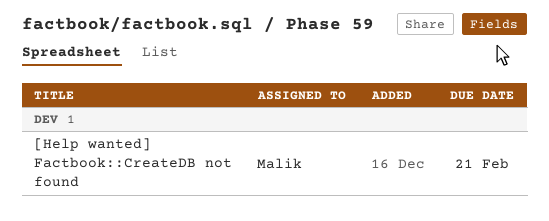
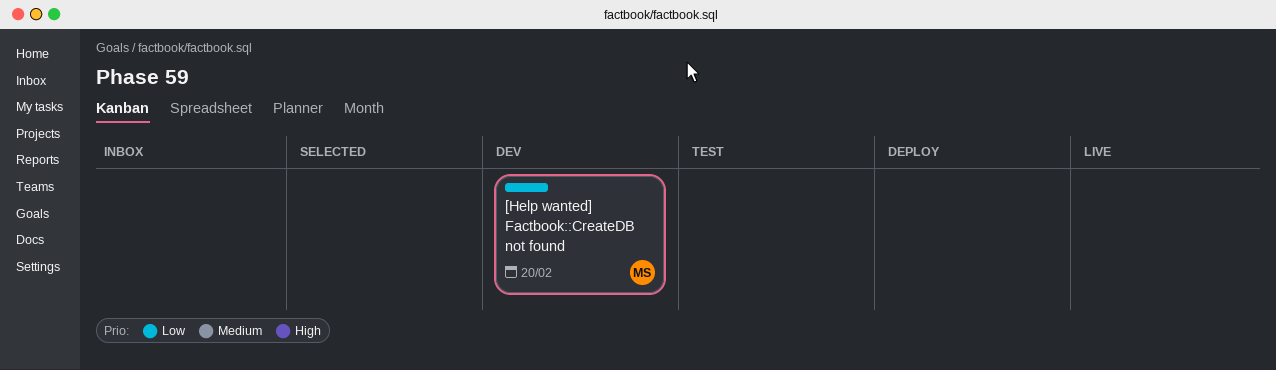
[Help wanted] Factbook::CreateDB not found, due: Feb 21 -> Feb 20

